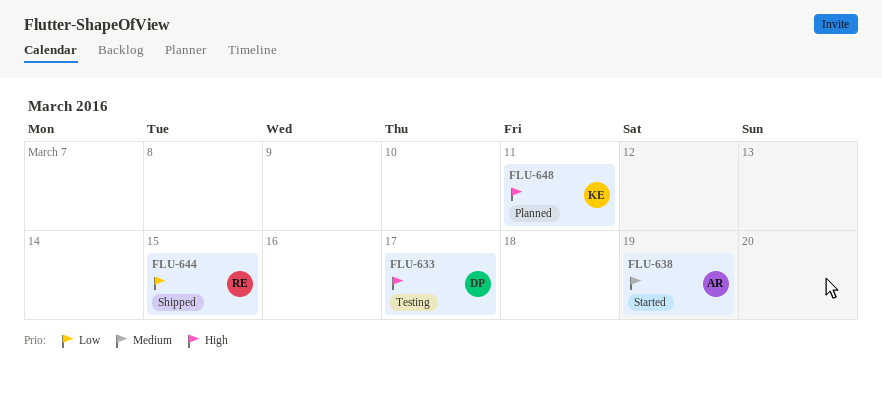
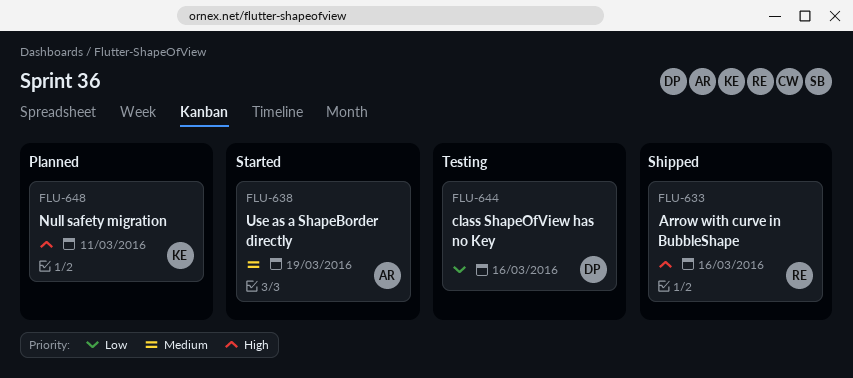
FLU-633, status: Testing -> Shipped
FLU-633, owner: DP -> RE
FLU-633, due: Mar 17 -> Mar 16
FLU-644, status: Shipped -> Testing
FLU-644, owner: RE -> DP
FLU-644, due: Mar 15 -> Mar 16

